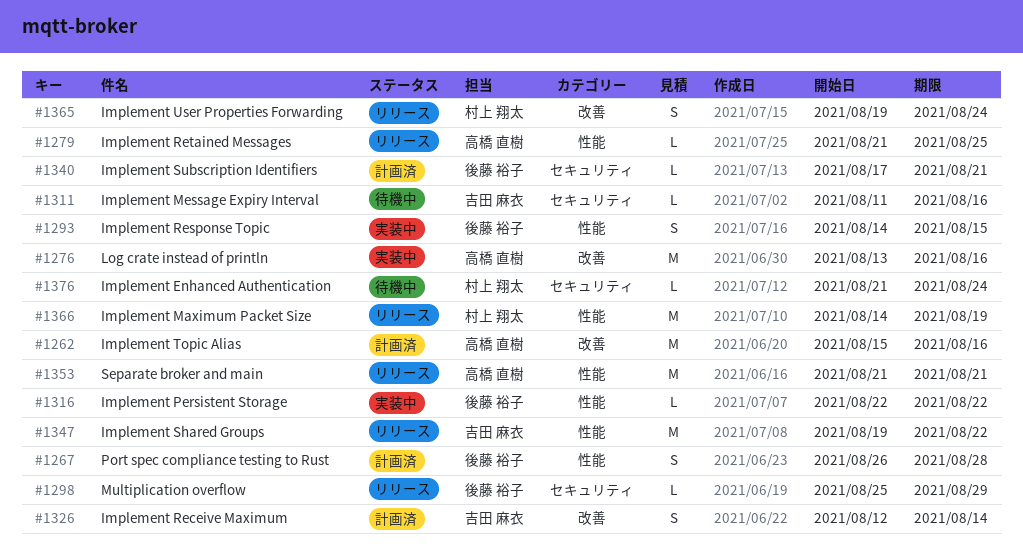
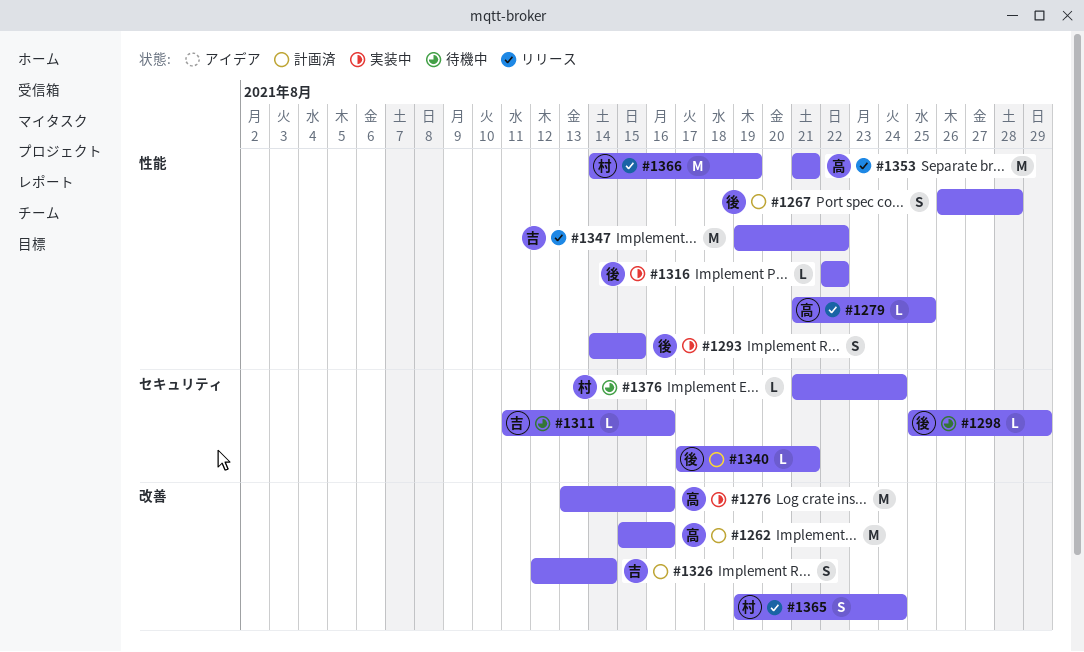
#1298, status: リリース -> 待機中

